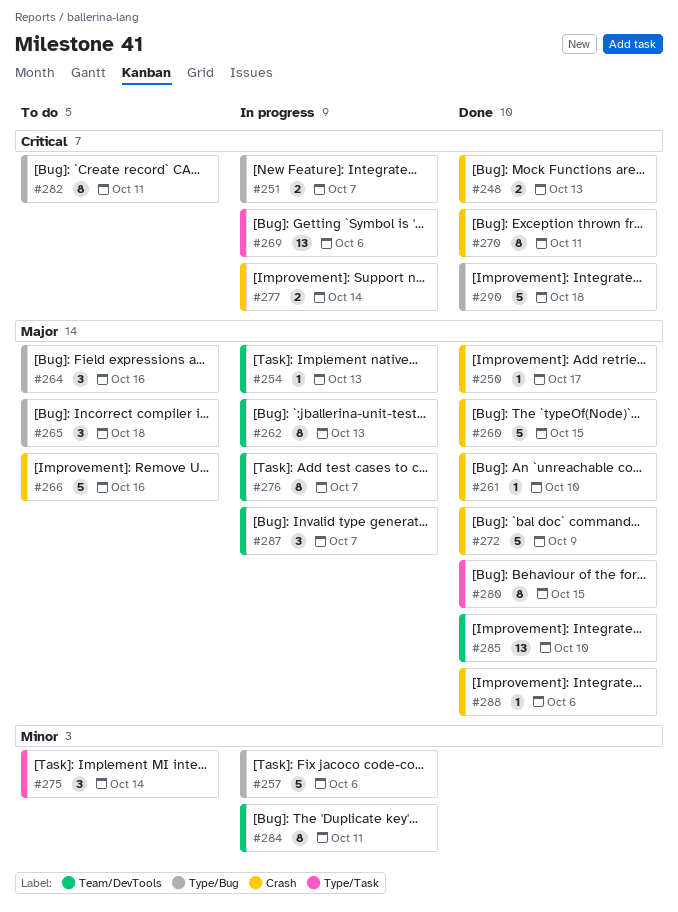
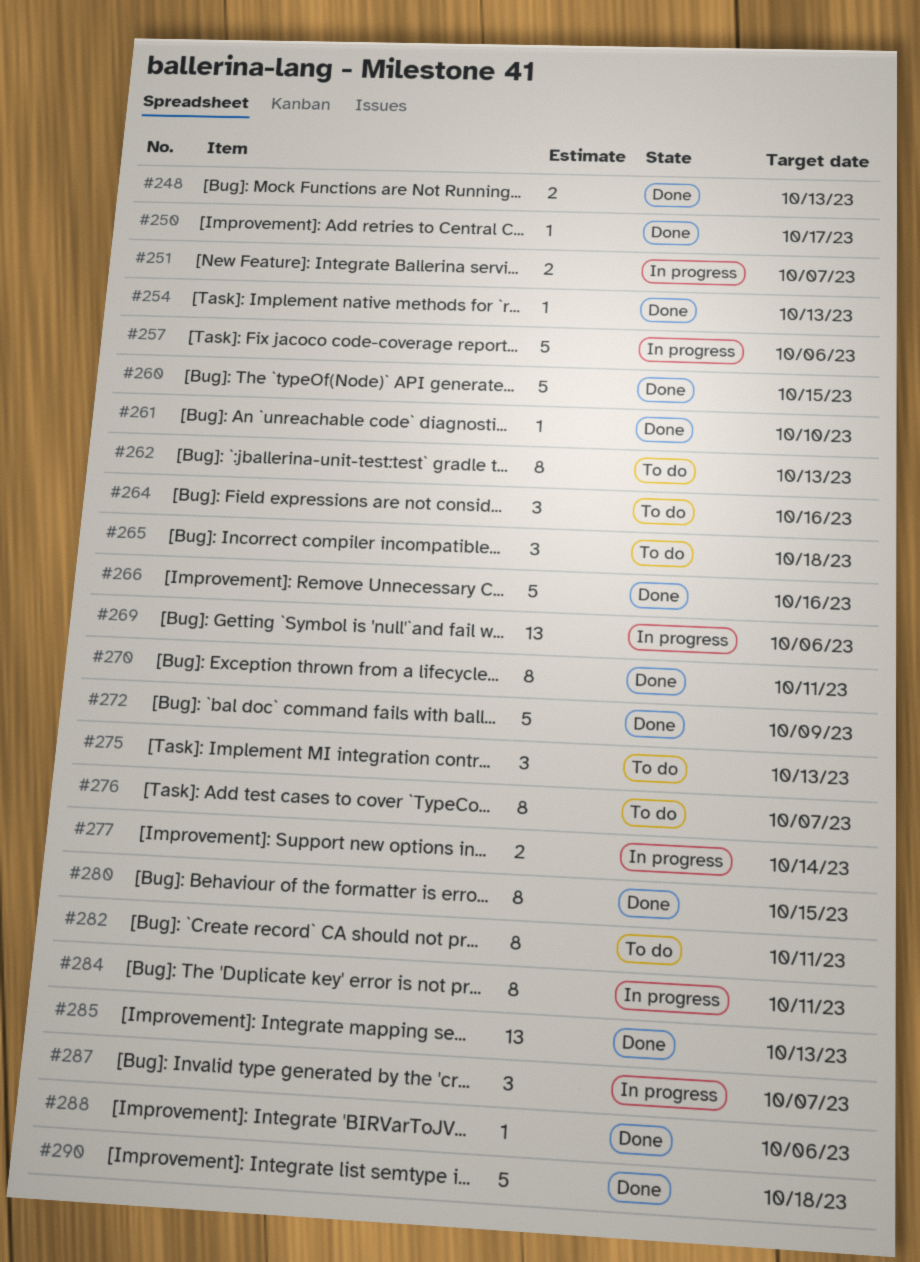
#254, status: In progress -> Done
#262, status: In progress -> To do
#266, status: To do -> Done
#275, due: Oct 14 -> Oct 13
#276, status: In progress -> To do
#285, due: Oct 10 -> Oct 13

